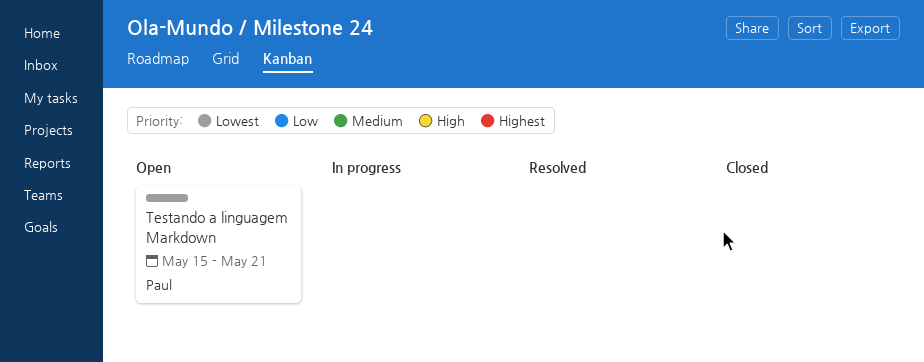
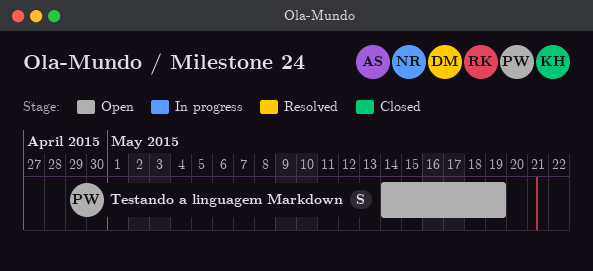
Testando a linguagem Markdown, start: May 15 -> May 14
Testando a linguagem Markdown, due: May 21 -> May 19

